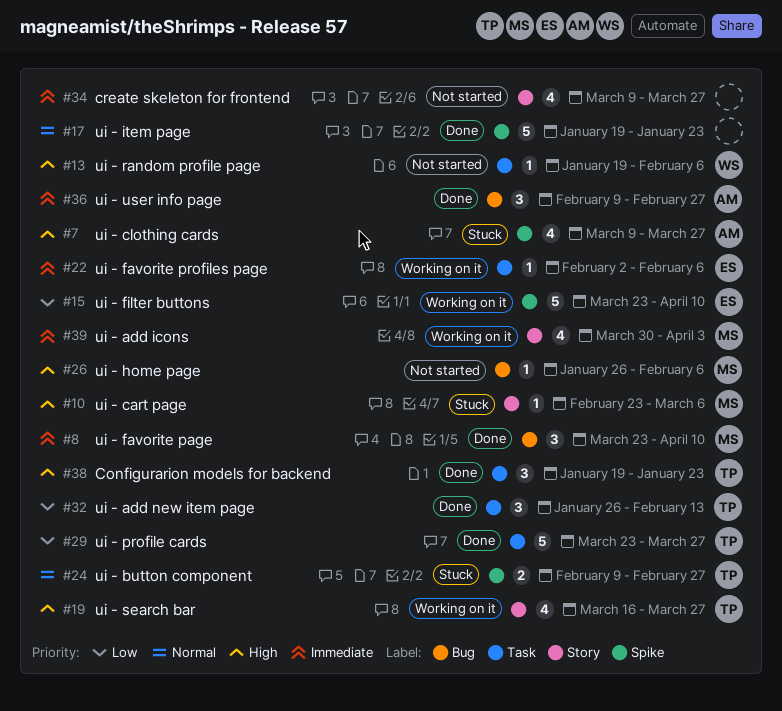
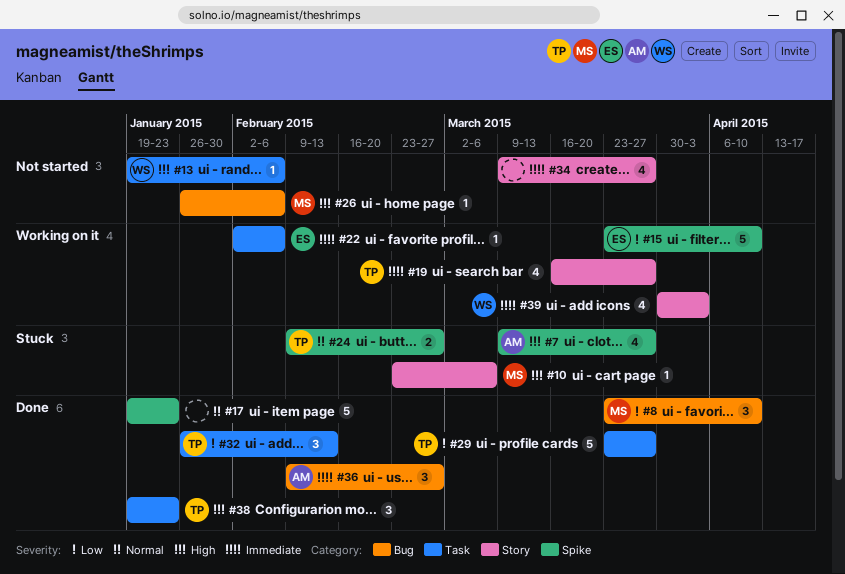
#8, priority: Immediate -> Low
#19, priority: High -> Immediate
#39, owner: MS -> WS

